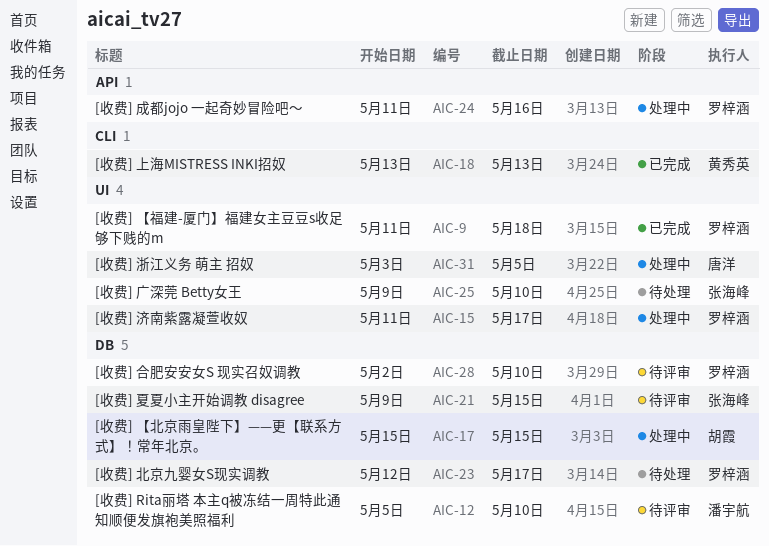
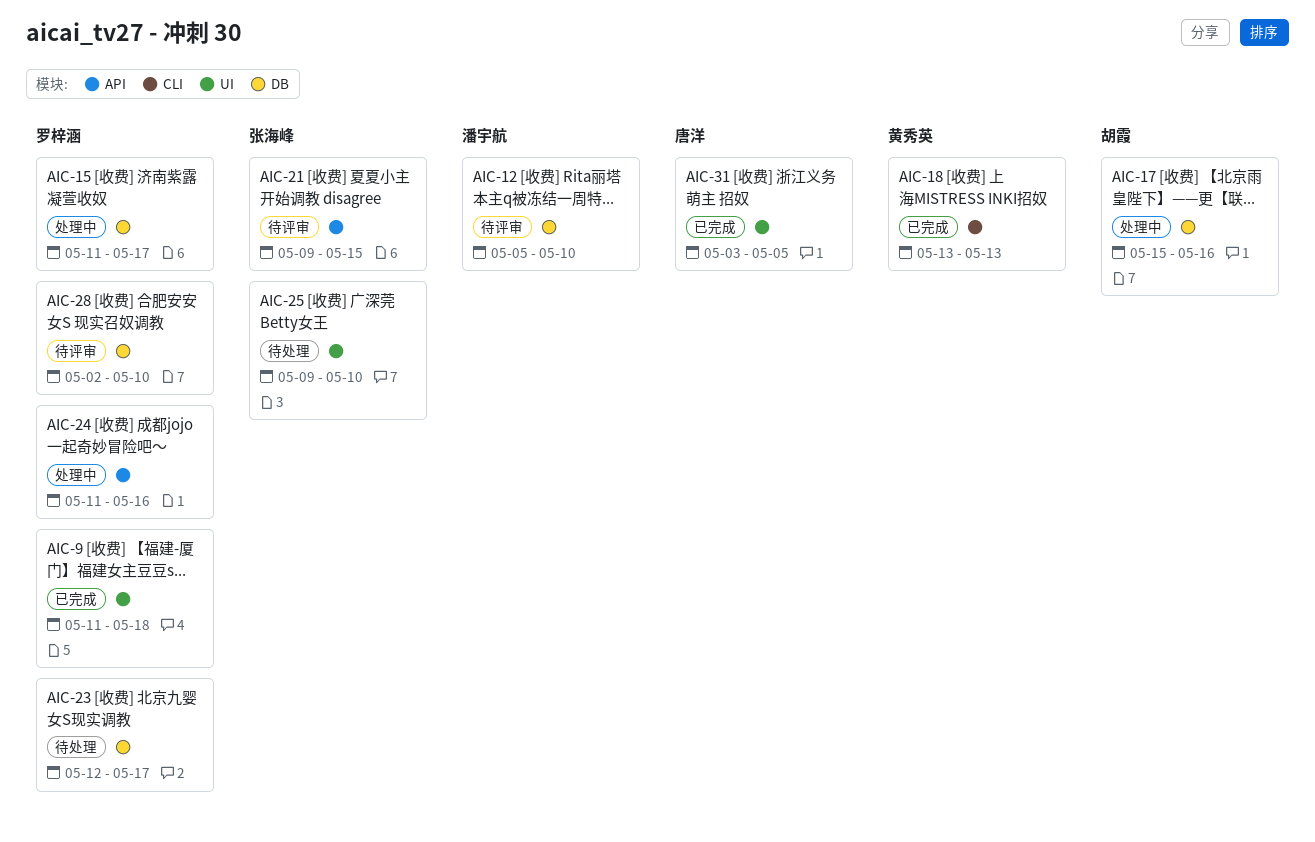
AIC-15, label: UI -> DB
AIC-17, due: May 15 -> May 16
AIC-21, label: DB -> API
AIC-31, status: 处理中 -> 已完成

